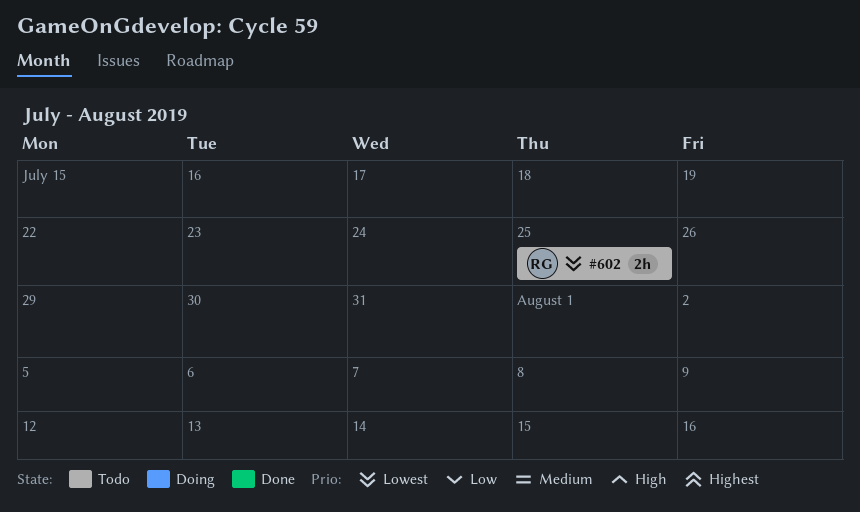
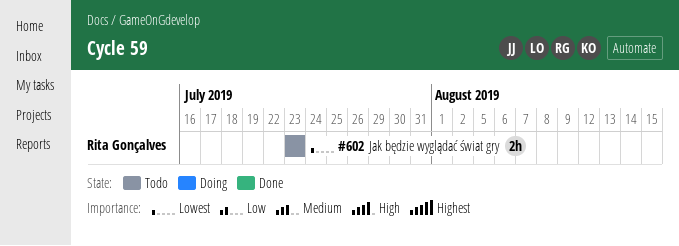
#602, start: Jul 25 -> Jul 23
#602, due: Jul 25 -> Jul 23

